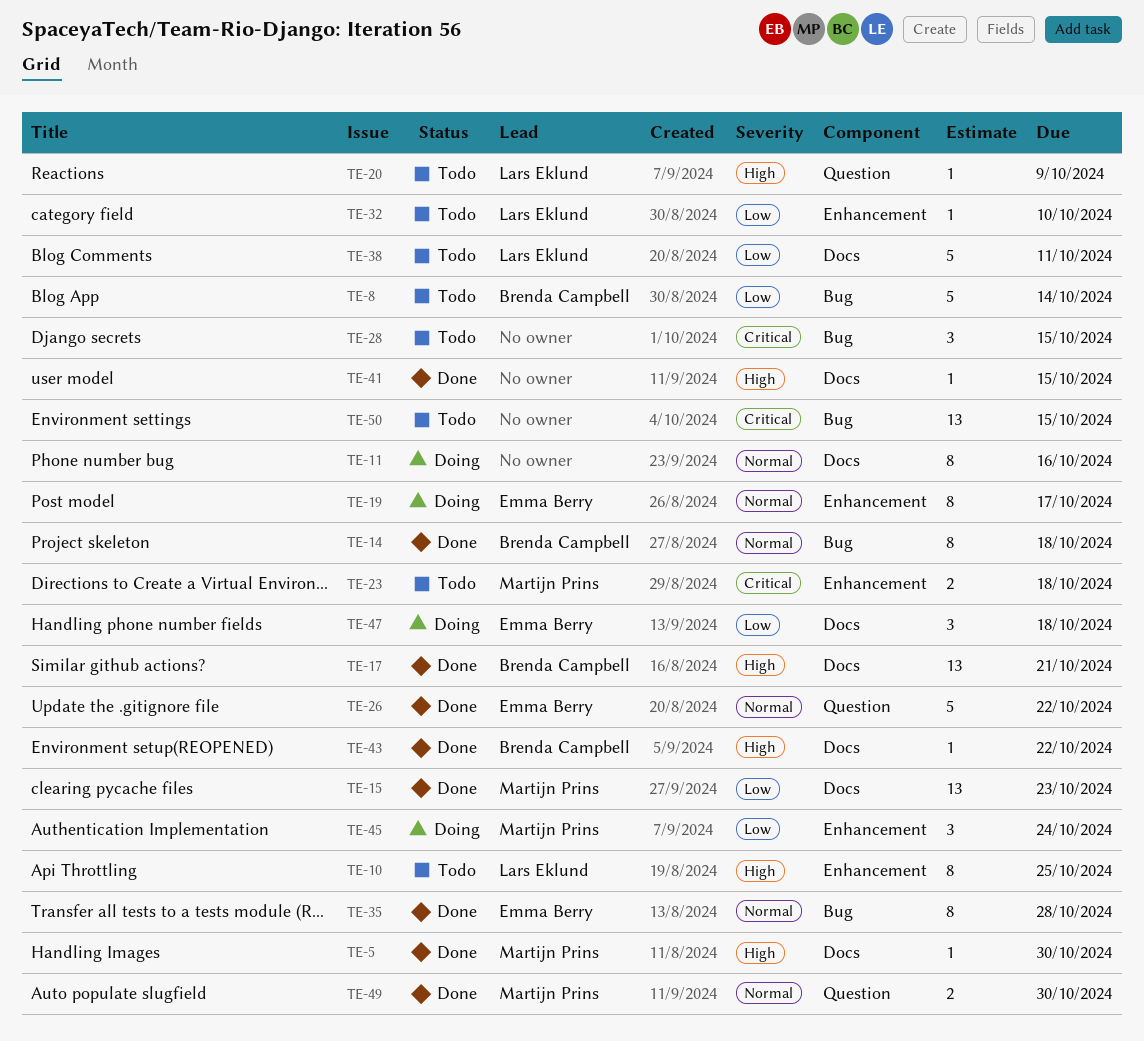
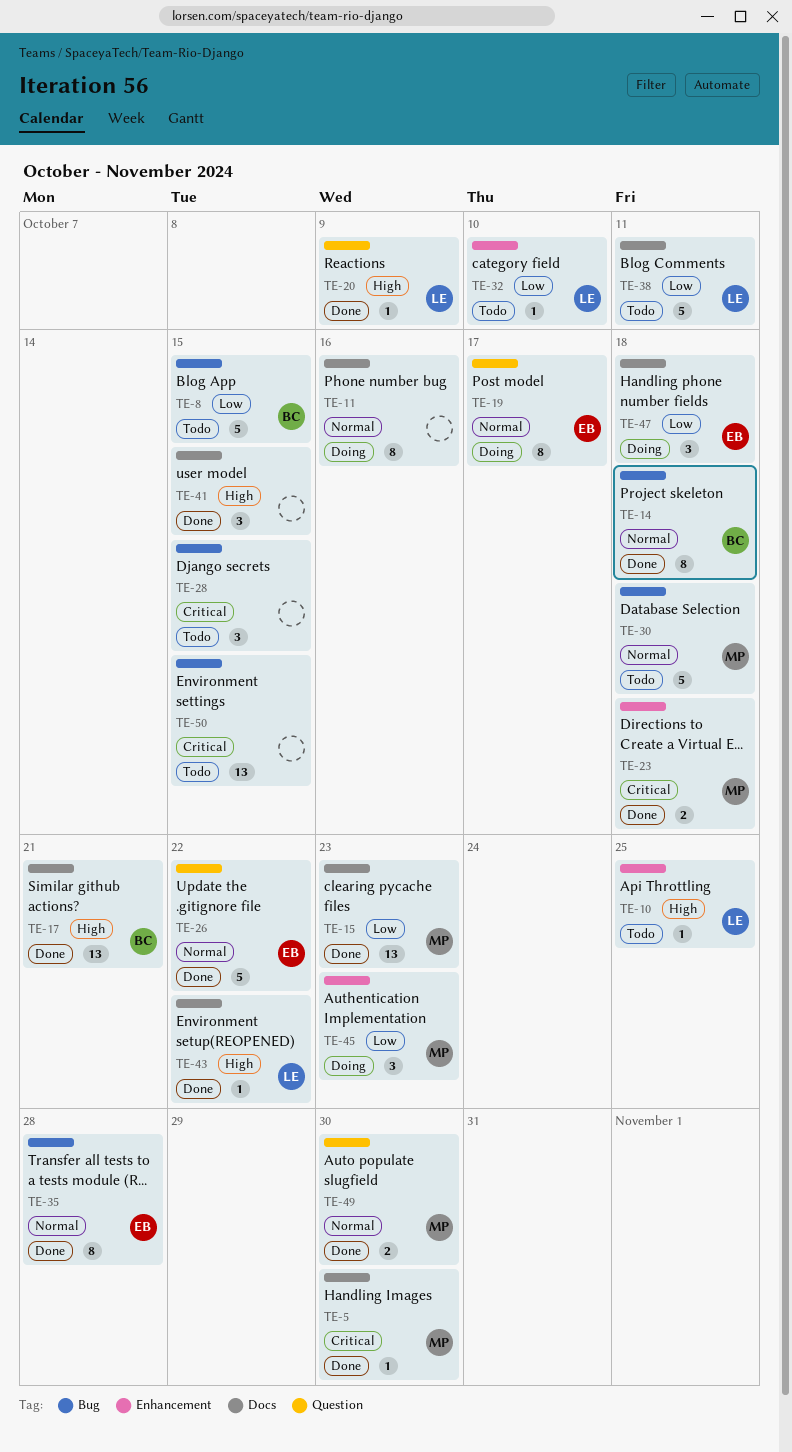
TE-5, priority: High -> Critical
TE-8, due: Oct 14 -> Oct 15
TE-10, estimate: 8 -> 1
TE-19, label: Enhancement -> Question
TE-20, status: Todo -> Done
TE-23, status: Todo -> Done
TE-30: none -> present
TE-41, estimate: 1 -> 3
TE-43, owner: Brenda Campbell -> Lars Eklund
TE-45, due: Oct 24 -> Oct 23

